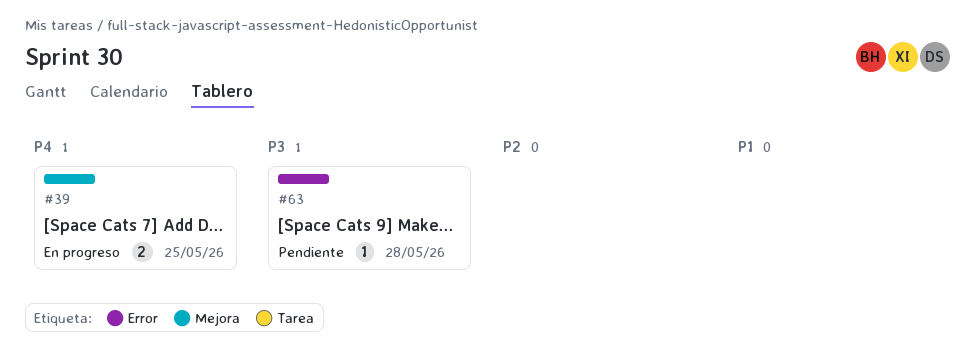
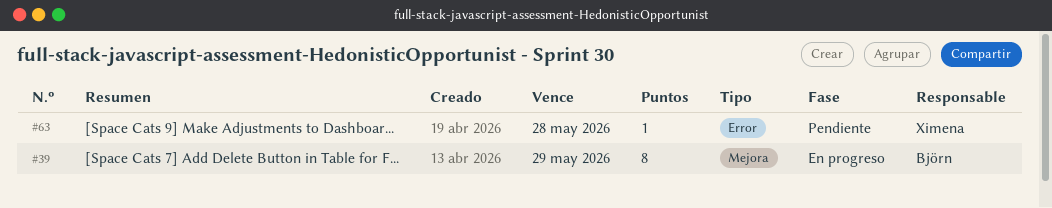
#39, estimate: 2 -> 8
#39, due: May 25 -> May 29

